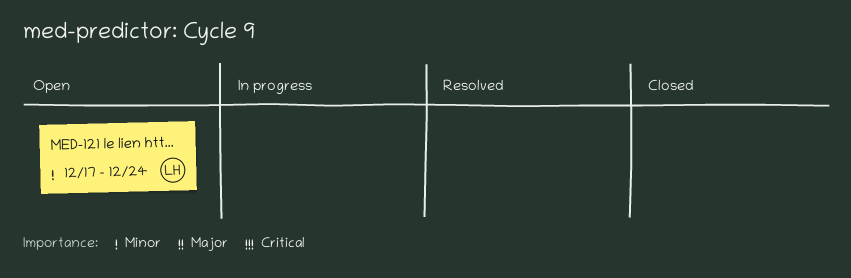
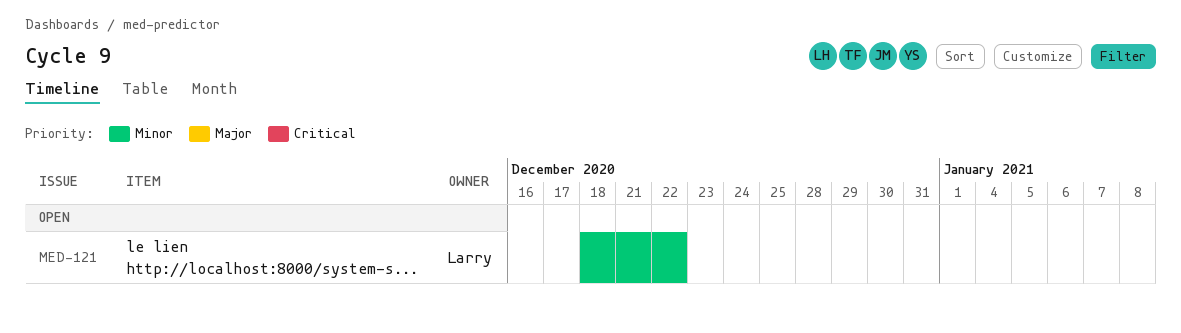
MED-121, start: Dec 17 -> Dec 18
MED-121, due: Dec 24 -> Dec 22

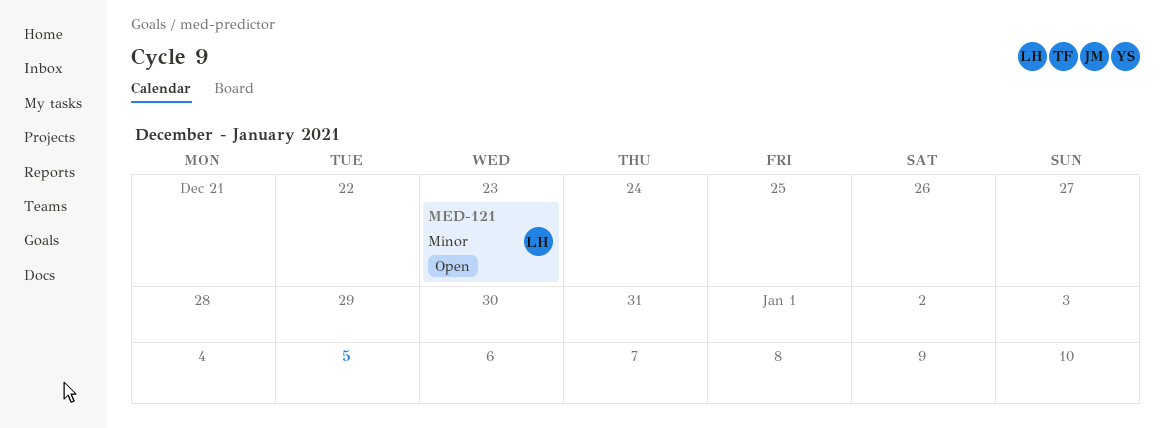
MED-121, due: Dec 22 -> Dec 23

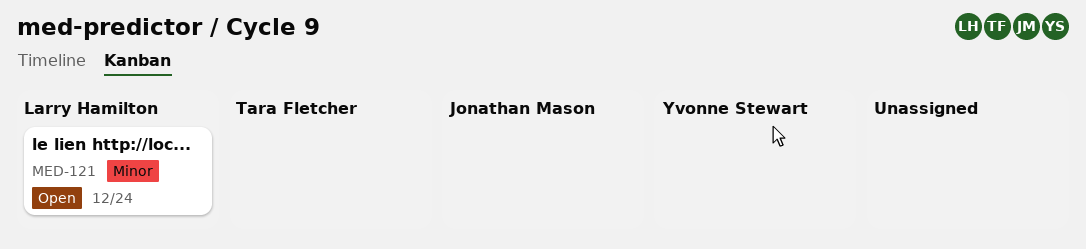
MED-121, due: Dec 23 -> Dec 24

